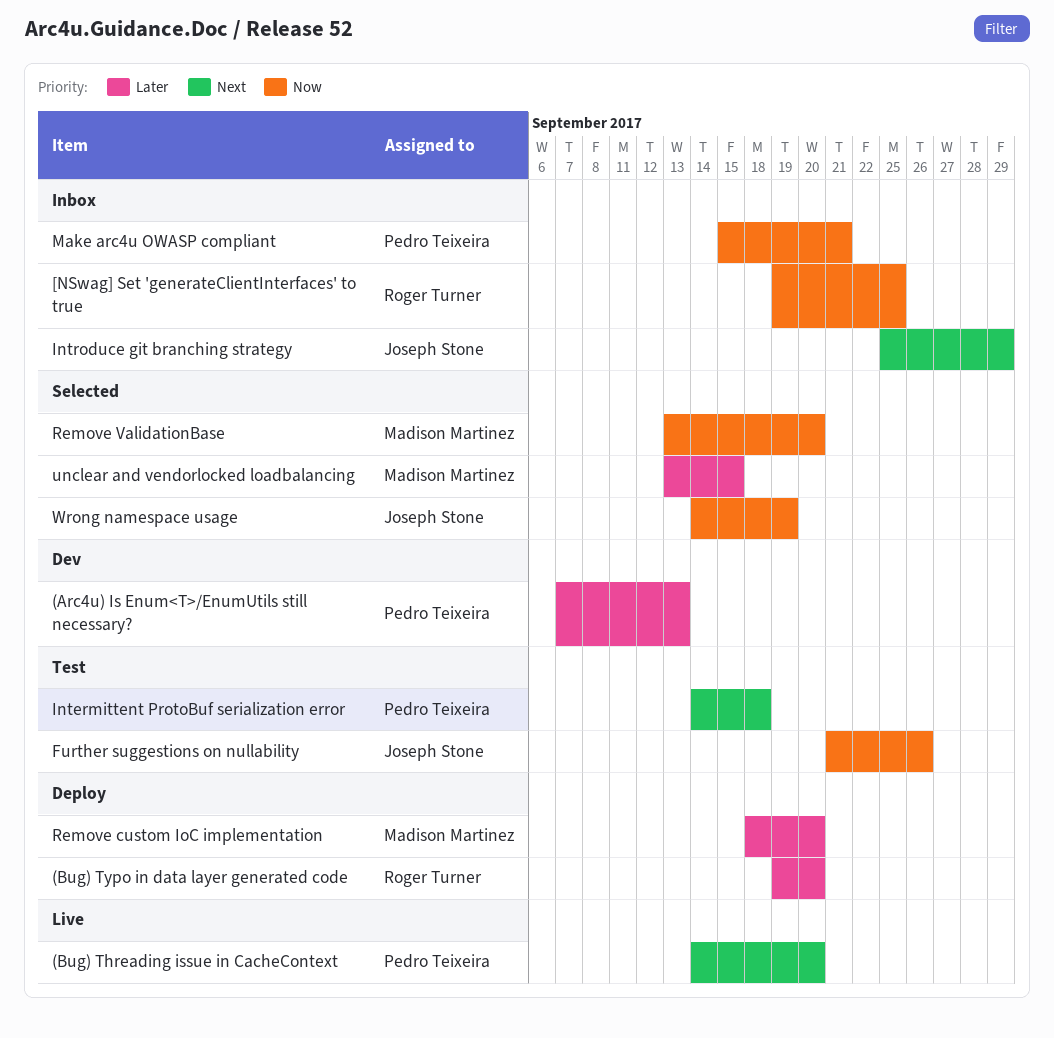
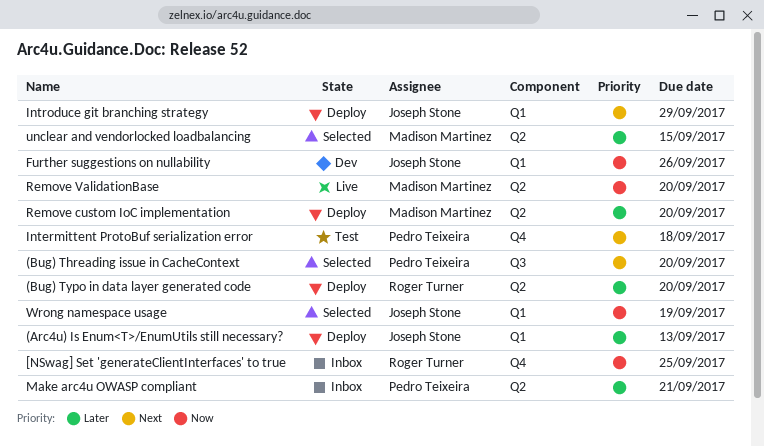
(Arc4u) Is Enum<T>/EnumUtils still necessary?, status: Dev -> Deploy
(Arc4u) Is Enum<T>/EnumUtils still necessary?, owner: Pedro Teixeira -> Joseph Stone
(Bug) Threading issue in CacheContext, status: Live -> Selected
Further suggestions on nullability, status: Test -> Dev
Introduce git branching strategy, status: Inbox -> Deploy
Make arc4u OWASP compliant, priority: Now -> Later
Remove ValidationBase, status: Selected -> Live

